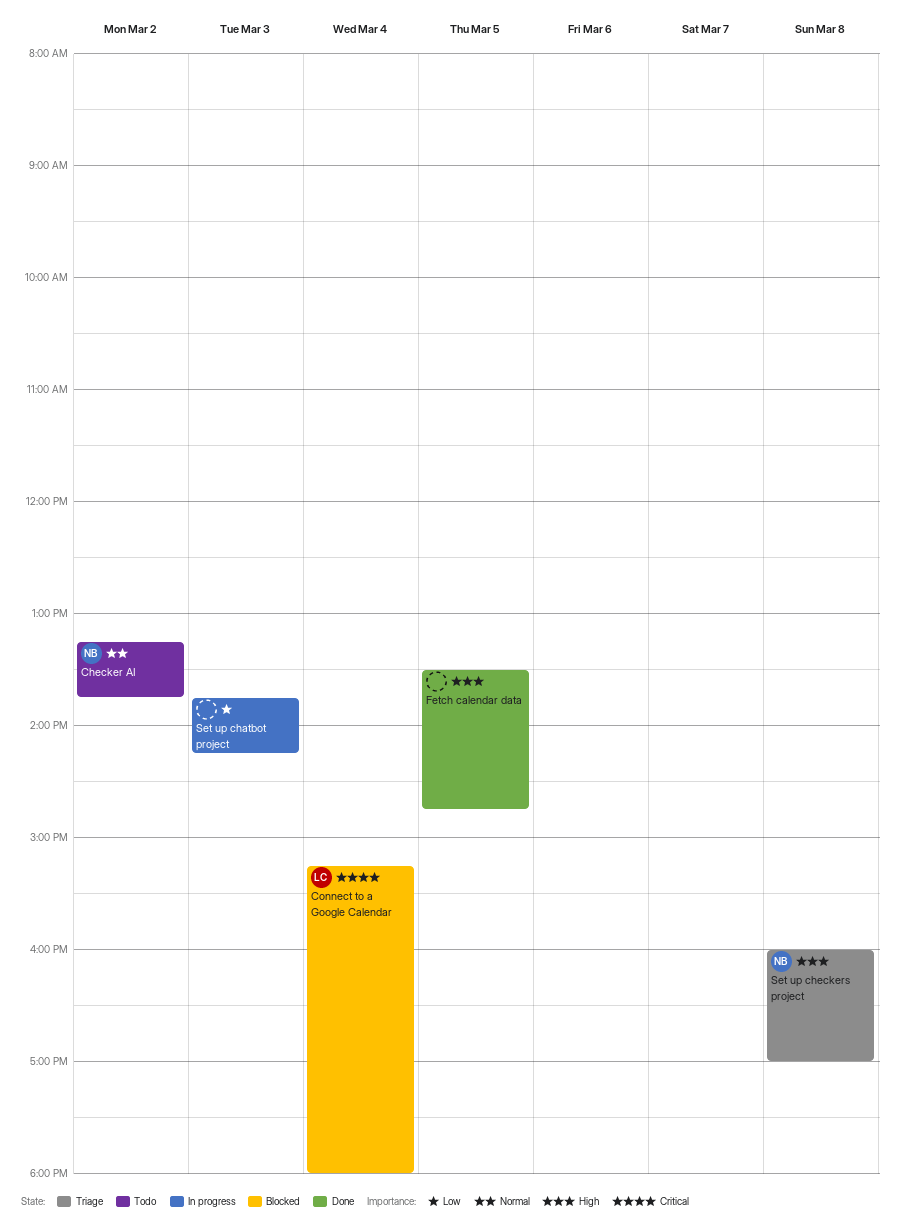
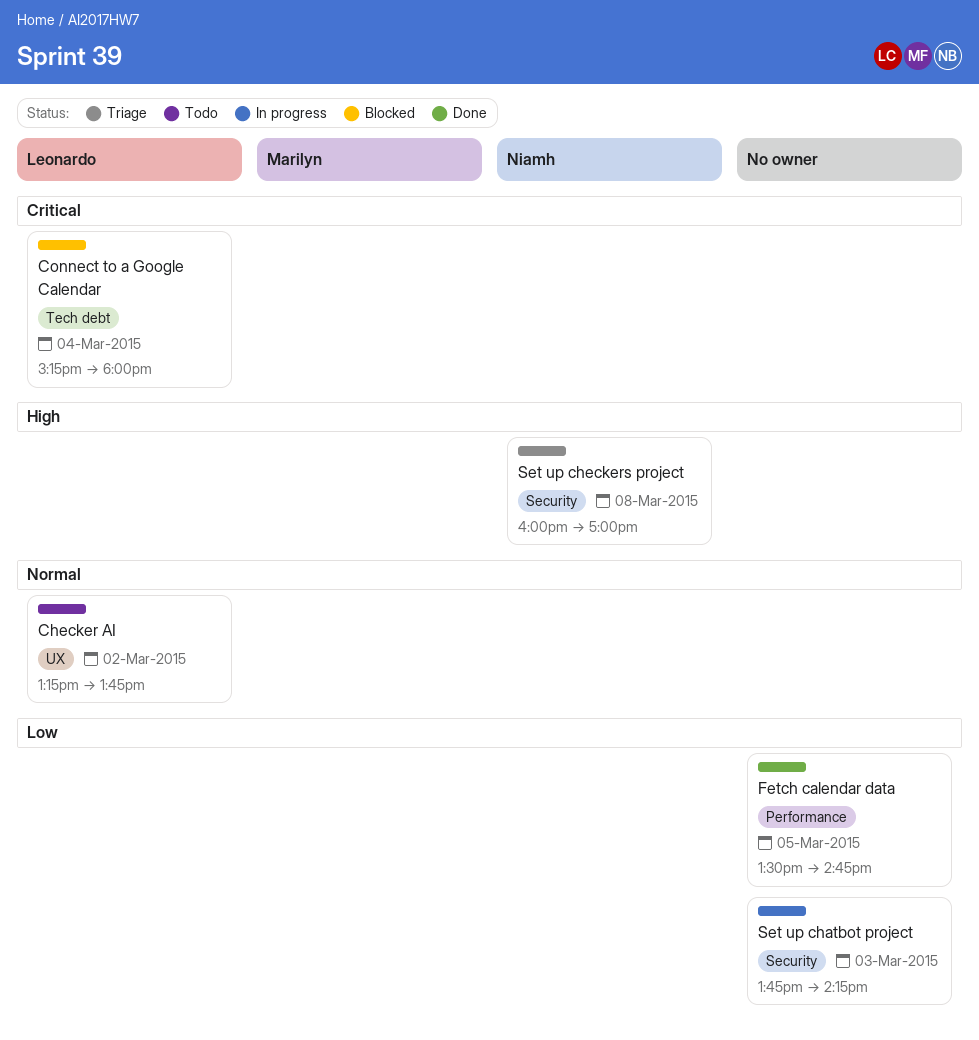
Checker AI, owner: Niamh -> Leonardo
Fetch calendar data, priority: High -> Low

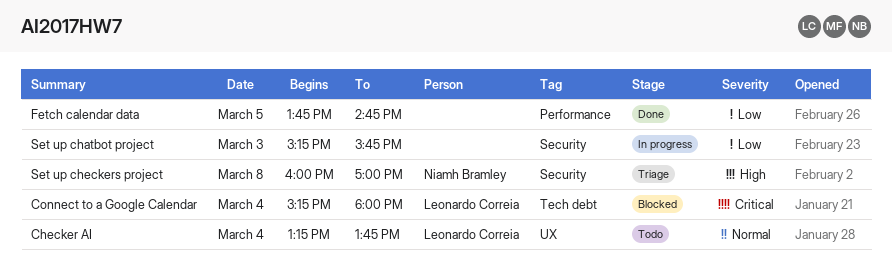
Checker AI, day: Mar 2 -> Mar 4
Fetch calendar data, begins: 13:30 -> 13:45
Set up chatbot project, begins: 13:45 -> 15:15
Set up chatbot project, ends: 14:15 -> 15:45

